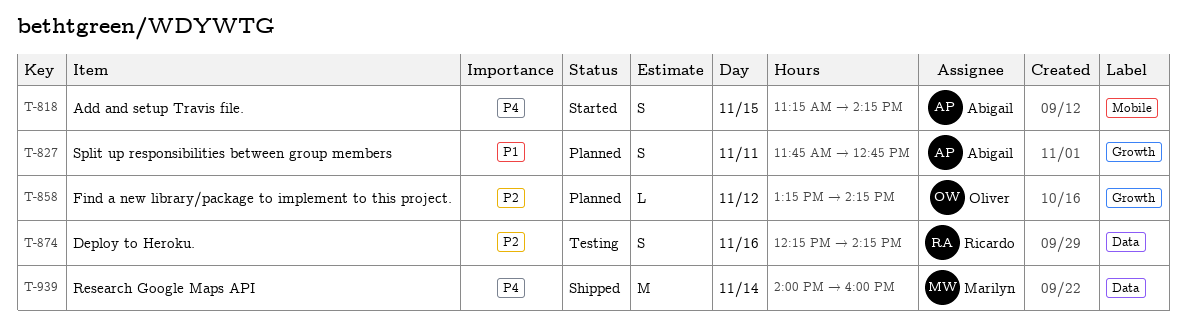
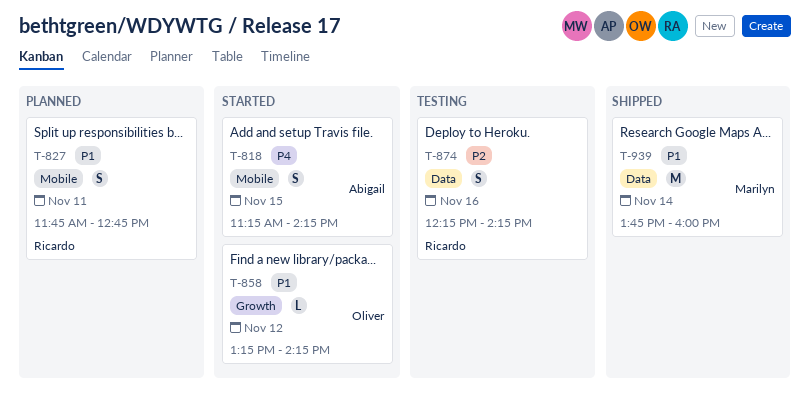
T-827, owner: Abigail -> Ricardo
T-827, label: Growth -> Mobile
T-858, status: Planned -> Started
T-858, priority: P2 -> P1
T-939, priority: P4 -> P1
T-939, begins: 14:00 -> 13:45

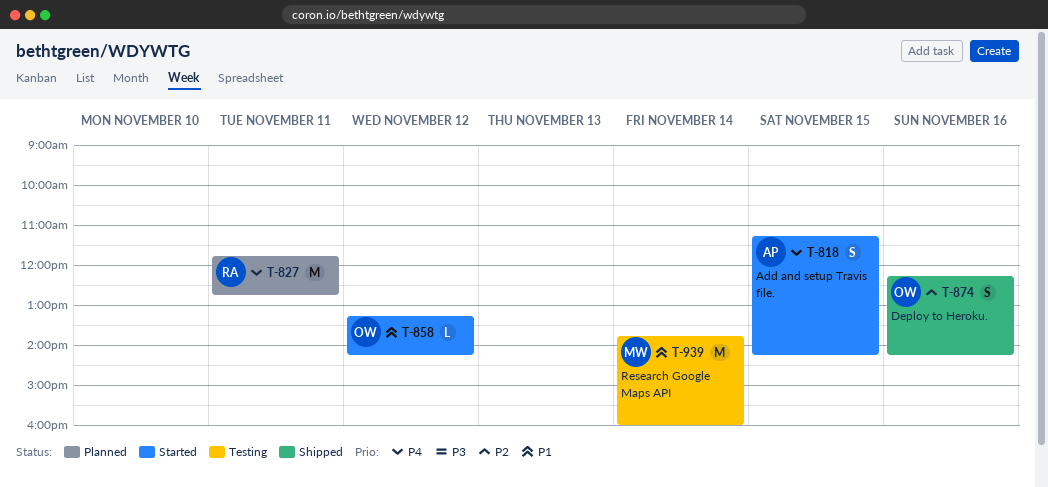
T-827, priority: P1 -> P4
T-827, estimate: S -> M
T-874, status: Testing -> Shipped
T-874, owner: Ricardo -> Oliver
T-939, status: Shipped -> Testing

